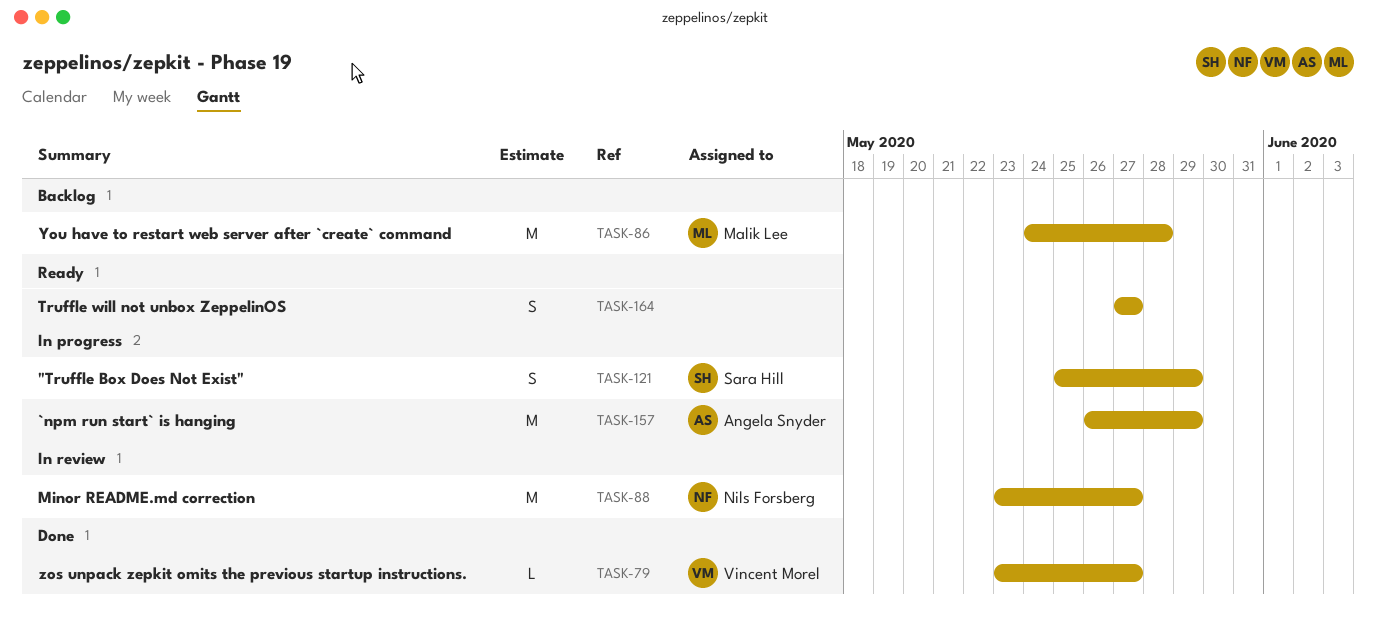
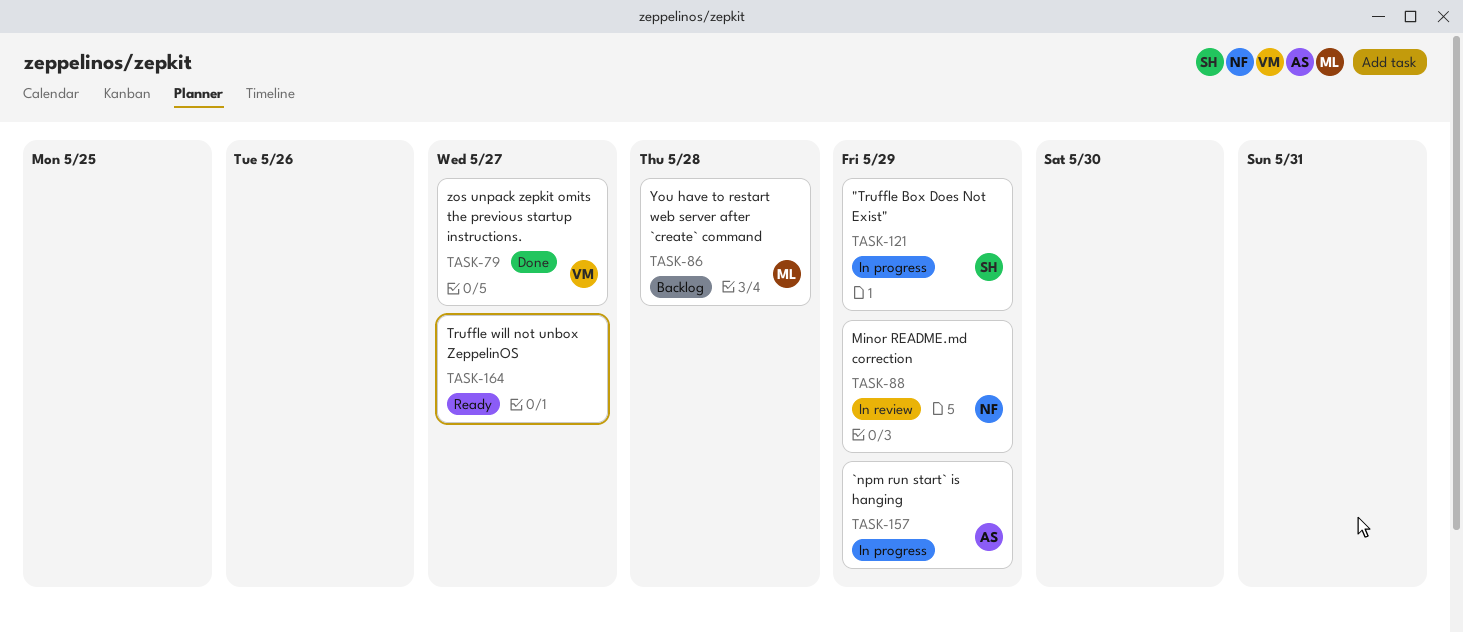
TASK-88, due: May 27 -> May 29

